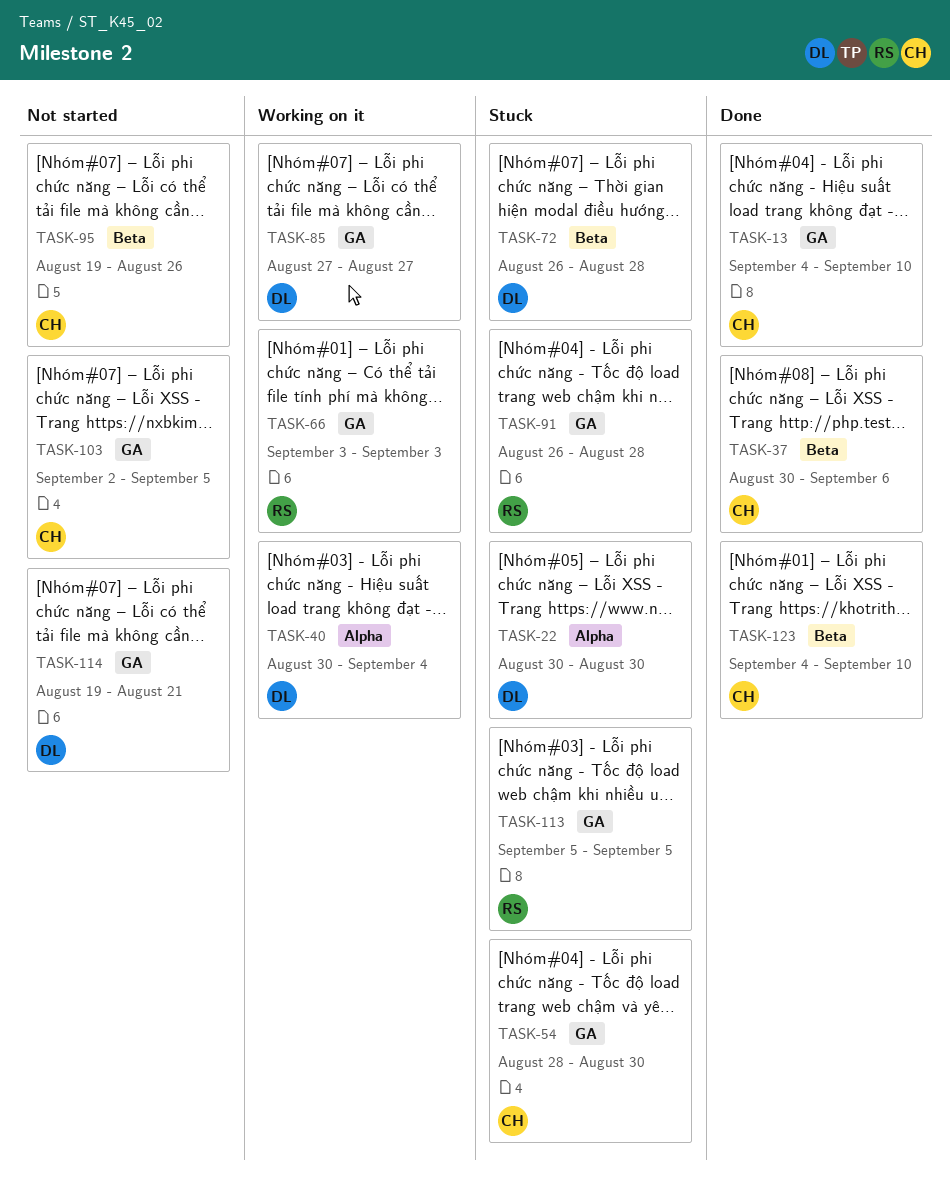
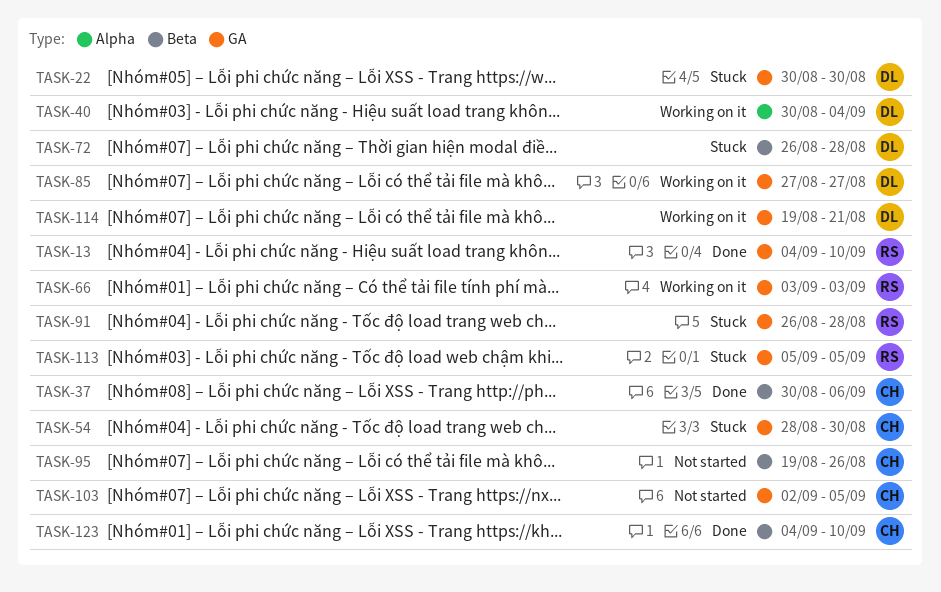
TASK-13, owner: CH -> RS
TASK-22, label: Alpha -> GA
TASK-114, status: Not started -> Working on it

